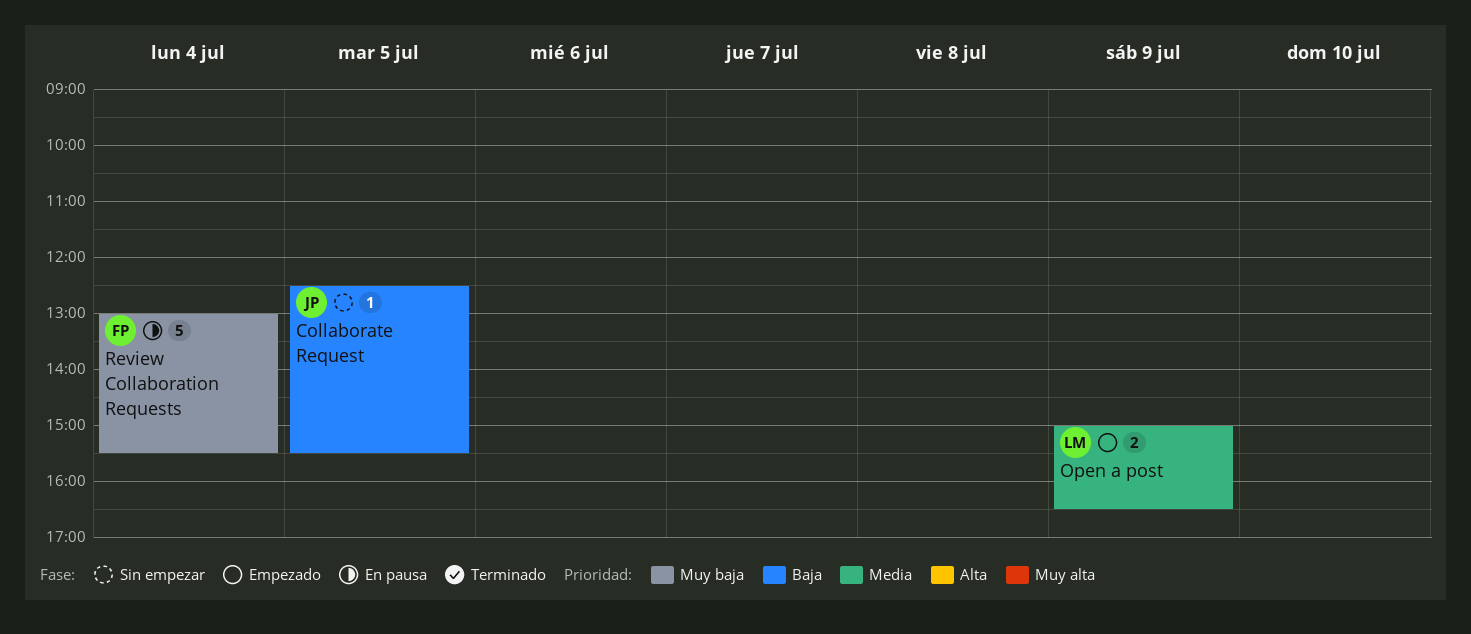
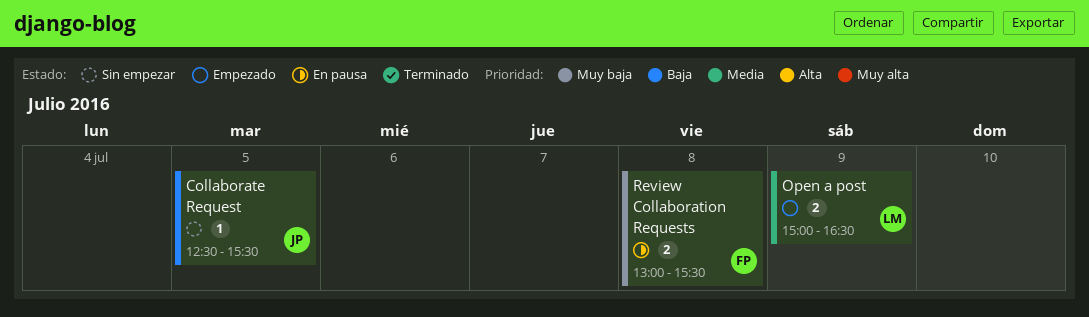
Review Collaboration Requests, estimate: 5 -> 2
Review Collaboration Requests, day: Jul 4 -> Jul 8

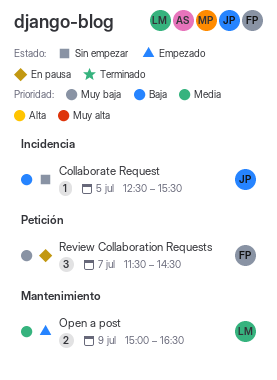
Review Collaboration Requests, estimate: 2 -> 3
Review Collaboration Requests, day: Jul 8 -> Jul 7
Review Collaboration Requests, begins: 13:00 -> 11:30
Review Collaboration Requests, ends: 15:30 -> 14:30

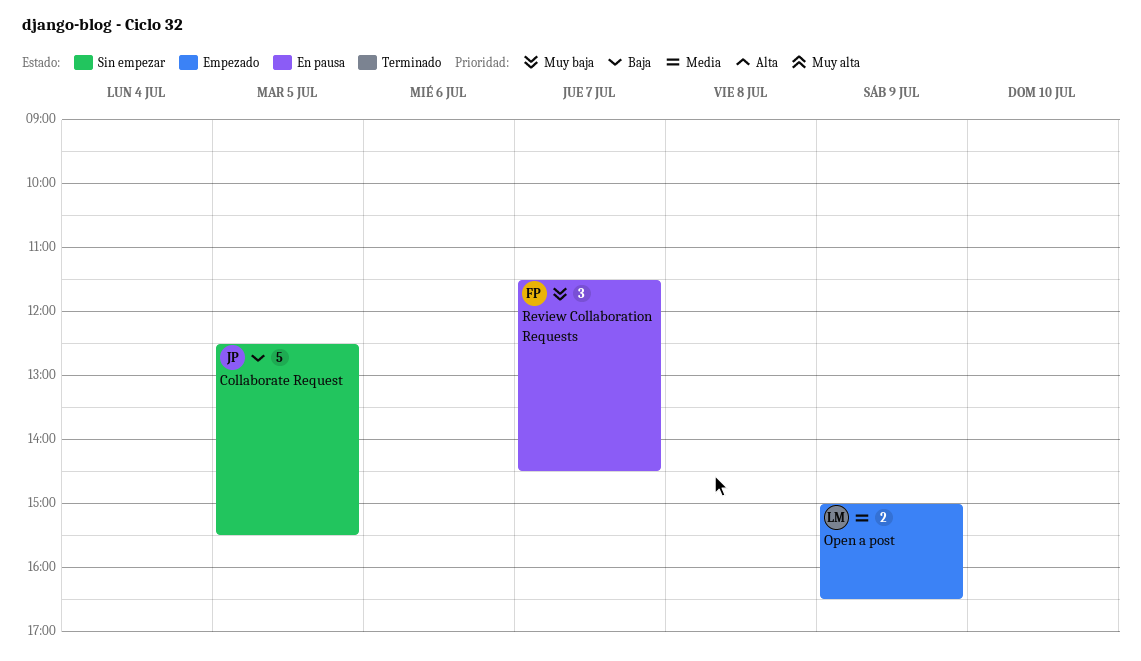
Collaborate Request, estimate: 1 -> 5

